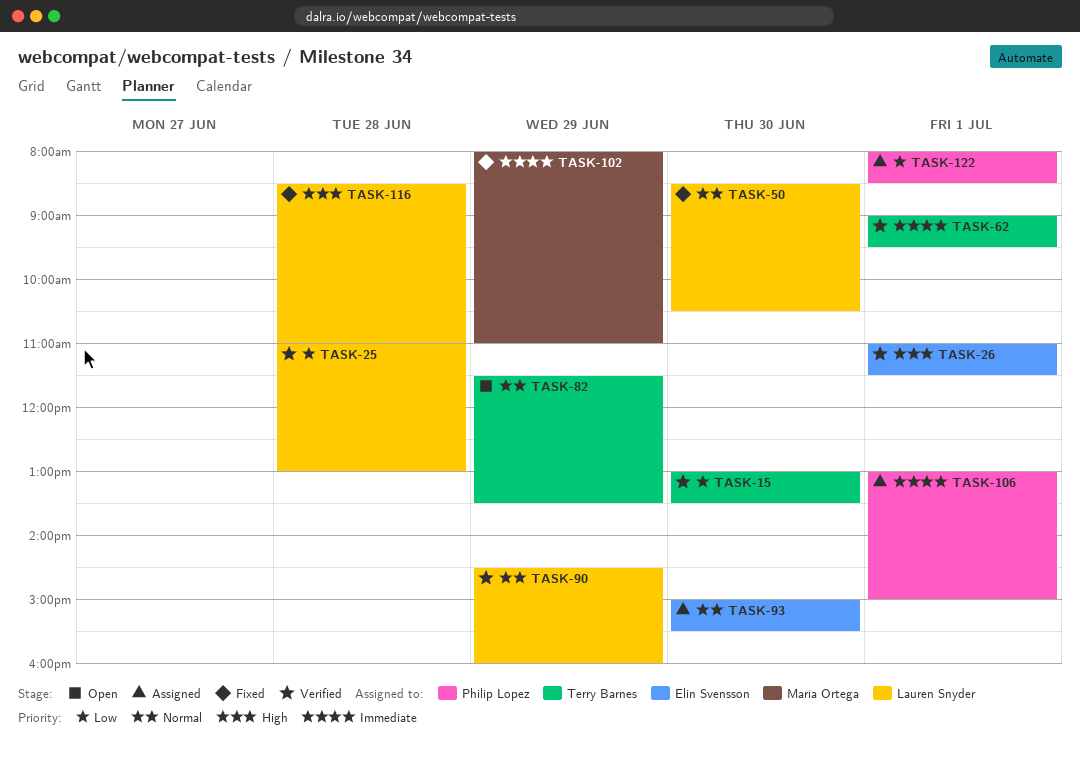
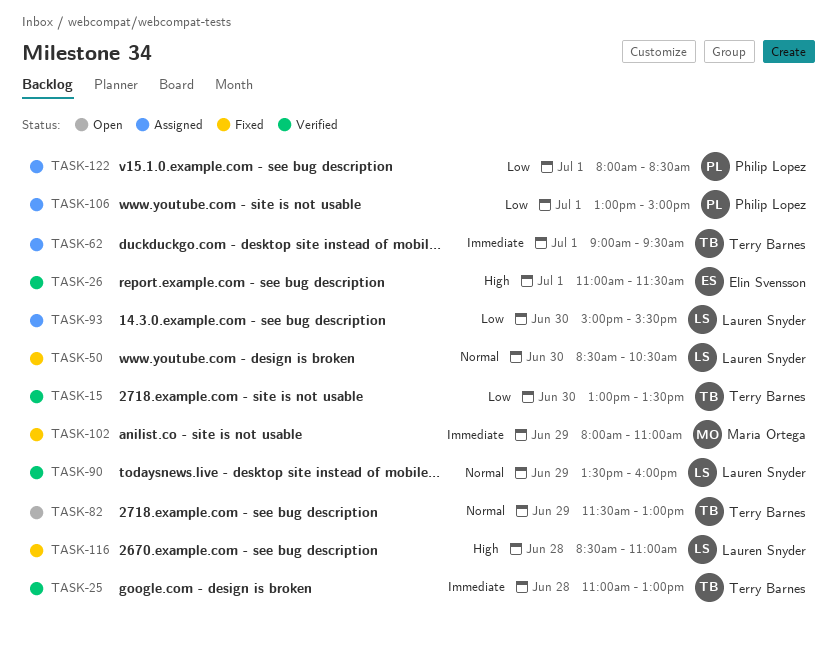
TASK-25, owner: Lauren Snyder -> Terry Barnes
TASK-25, priority: Low -> Immediate
TASK-62, status: Verified -> Assigned
TASK-82, ends: 13:30 -> 13:00
TASK-90, begins: 14:30 -> 13:30
TASK-93, owner: Elin Svensson -> Lauren Snyder
TASK-93, priority: Normal -> Low
TASK-106, priority: Immediate -> Low

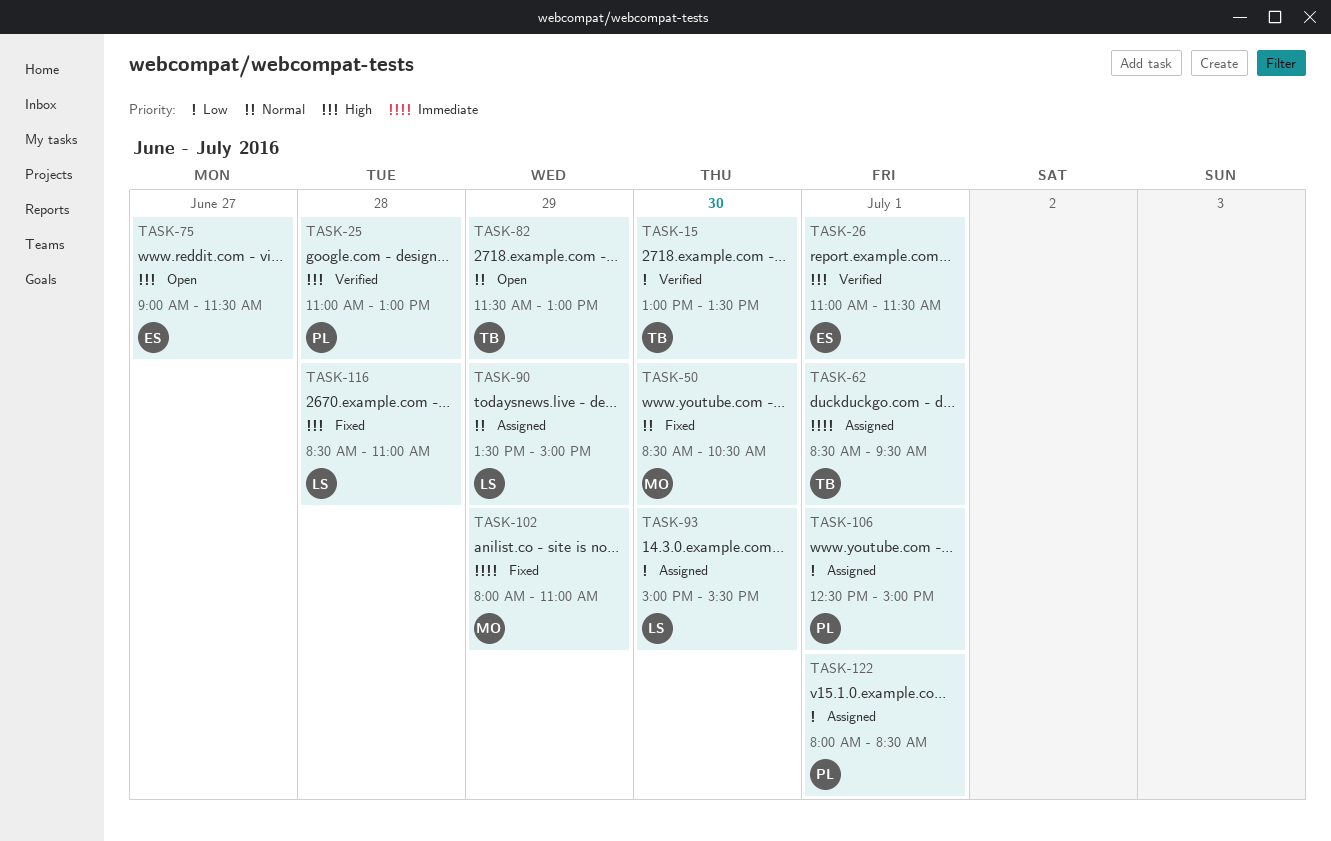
TASK-25, owner: Terry Barnes -> Philip Lopez
TASK-25, priority: Immediate -> High
TASK-50, owner: Lauren Snyder -> María Ortega
TASK-62, begins: 09:00 -> 08:30
TASK-75: none -> present
TASK-90, status: Verified -> Assigned
TASK-90, ends: 16:00 -> 15:00
TASK-106, begins: 13:00 -> 12:30

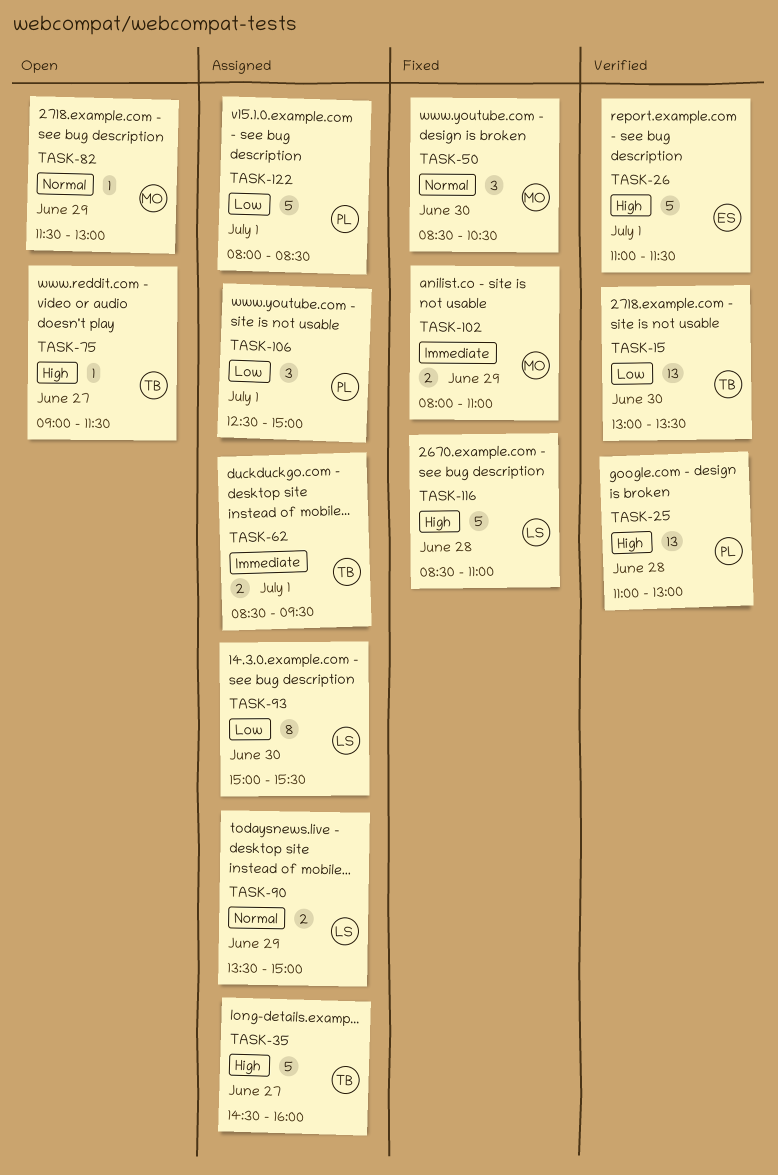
TASK-35: none -> present
TASK-75, owner: ES -> TB
TASK-82, owner: TB -> MO

